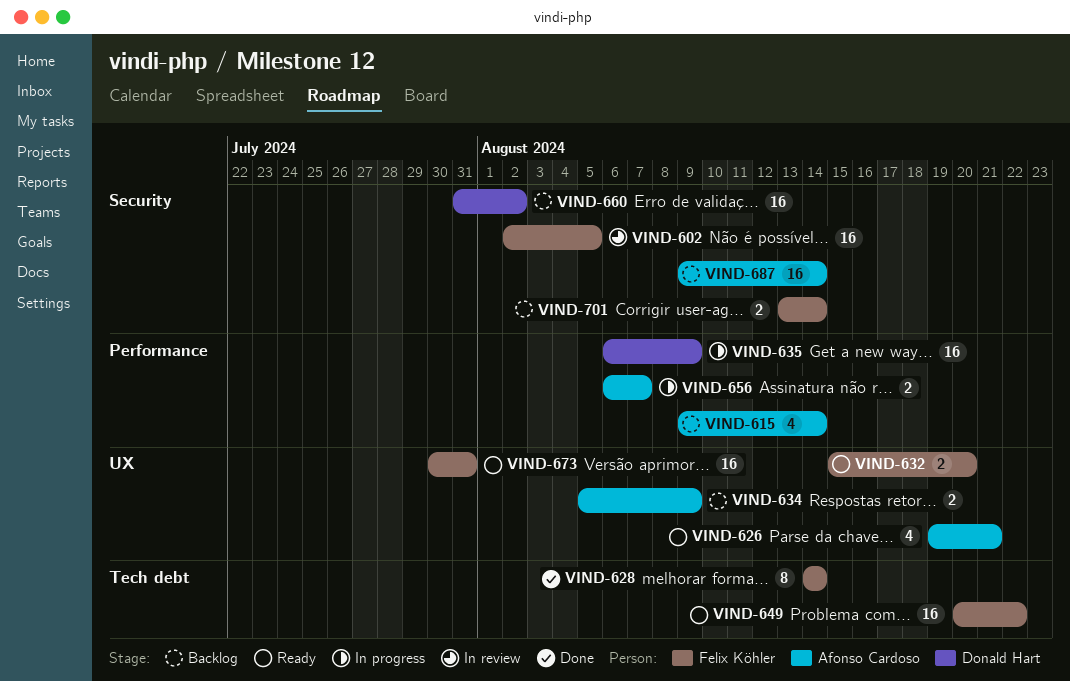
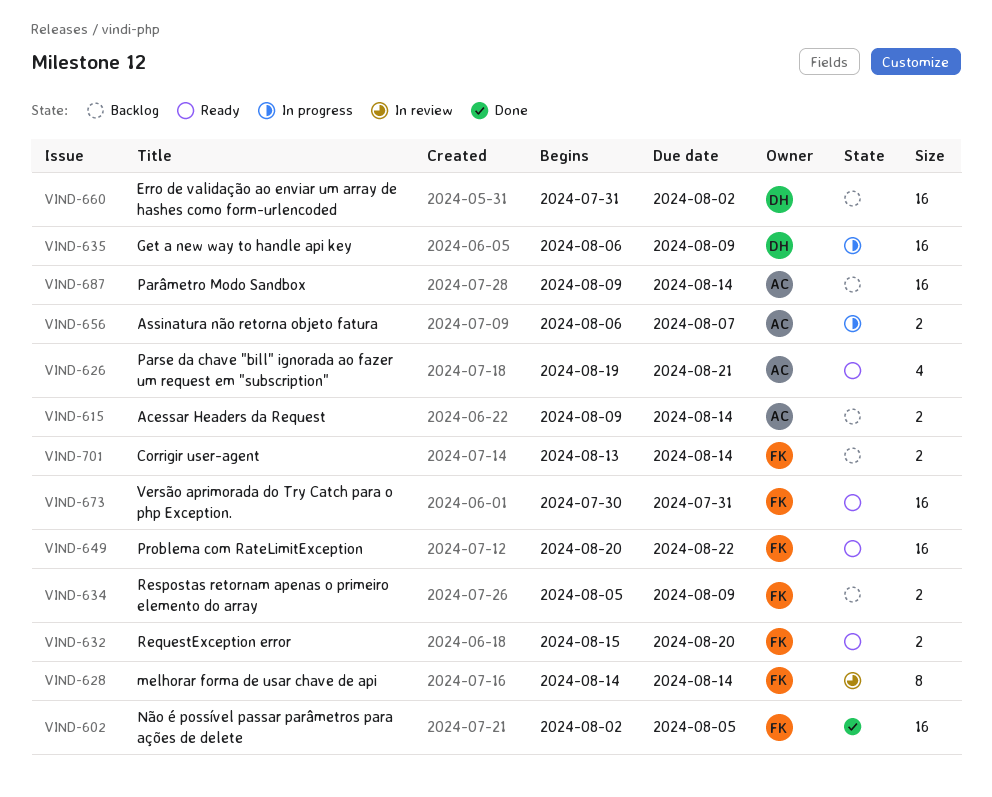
VIND-602, status: In review -> Done
VIND-615, estimate: 4 -> 2
VIND-628, status: Done -> In review
VIND-634, owner: Afonso Cardoso -> Felix Köhler

